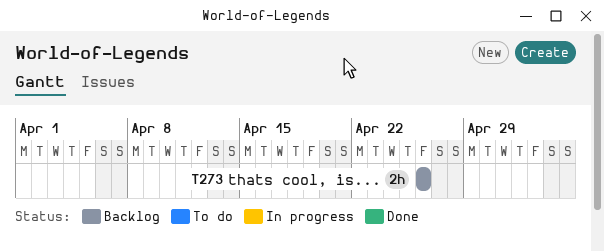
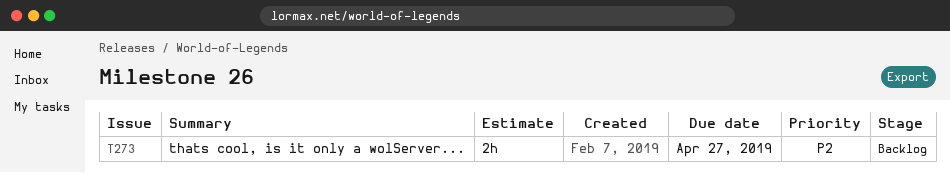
T273, due: Apr 26 -> Apr 27

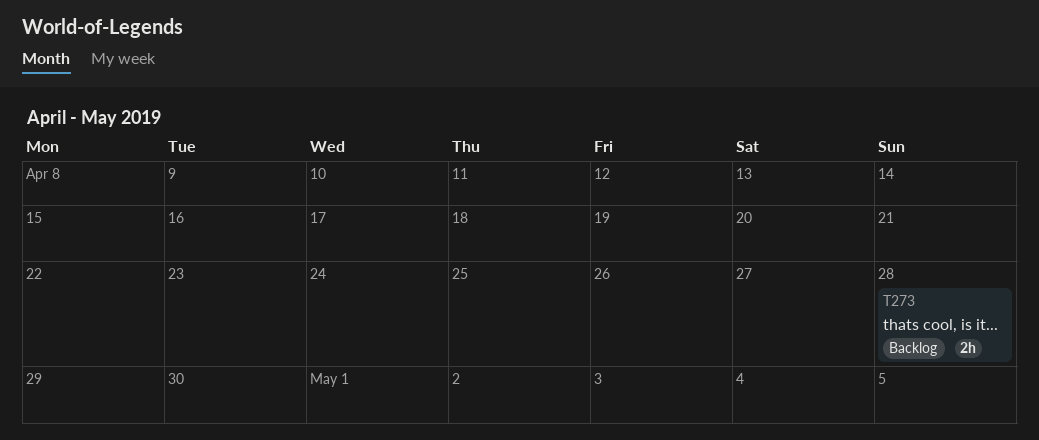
T273, due: Apr 27 -> Apr 28

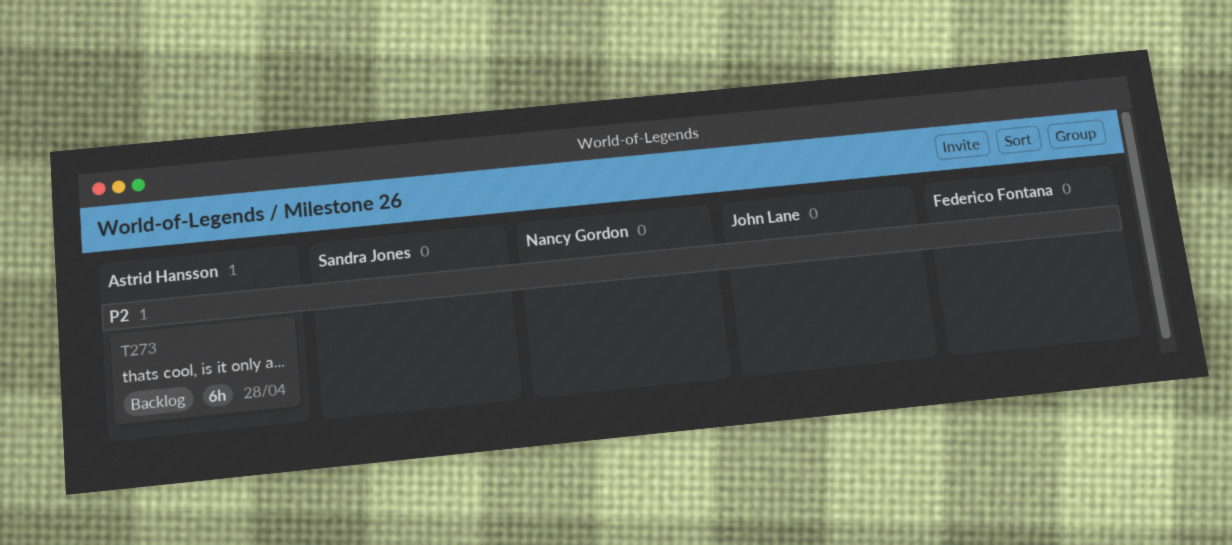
T273, estimate: 2h -> 6h

